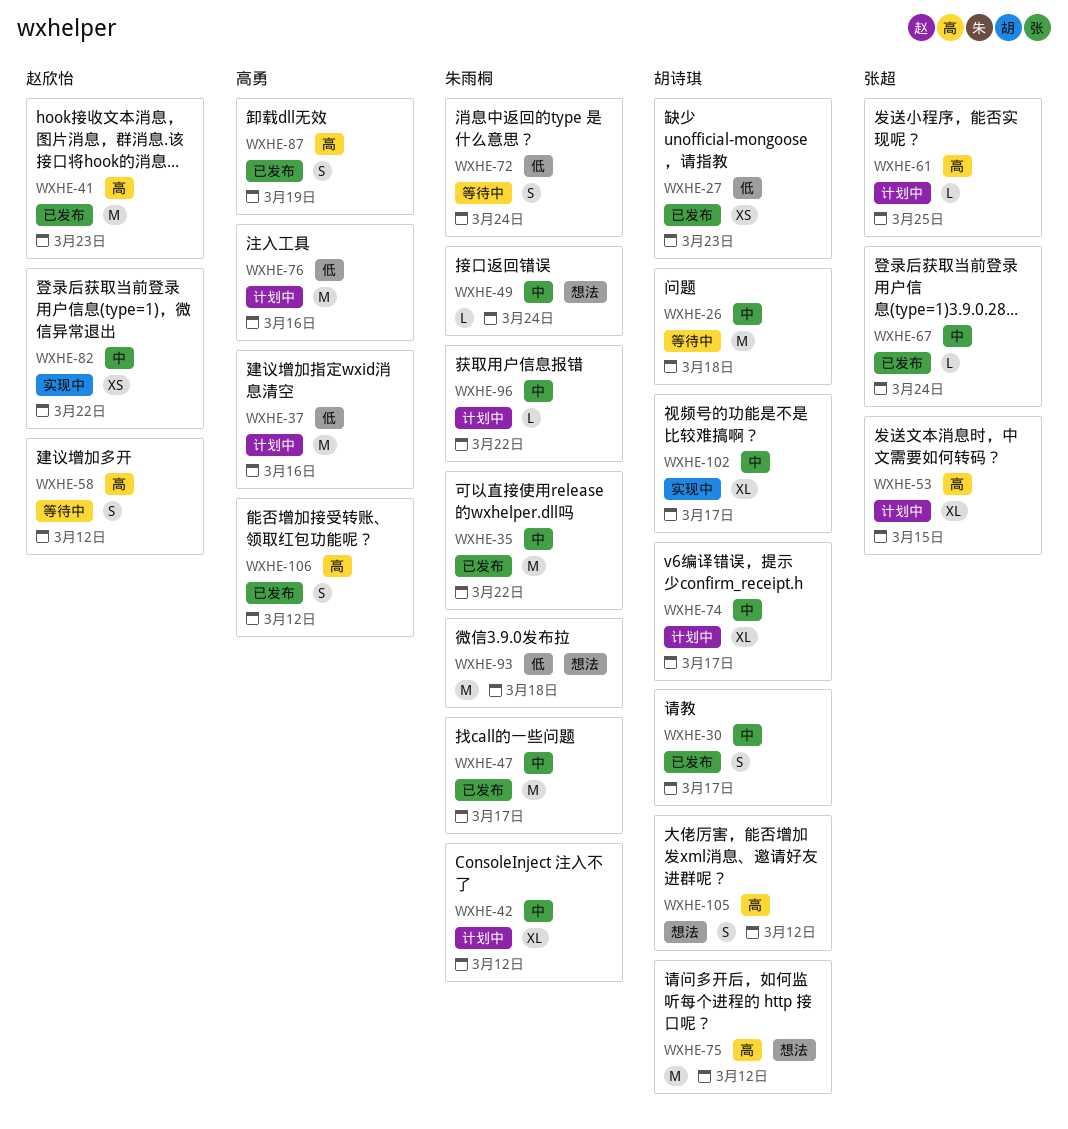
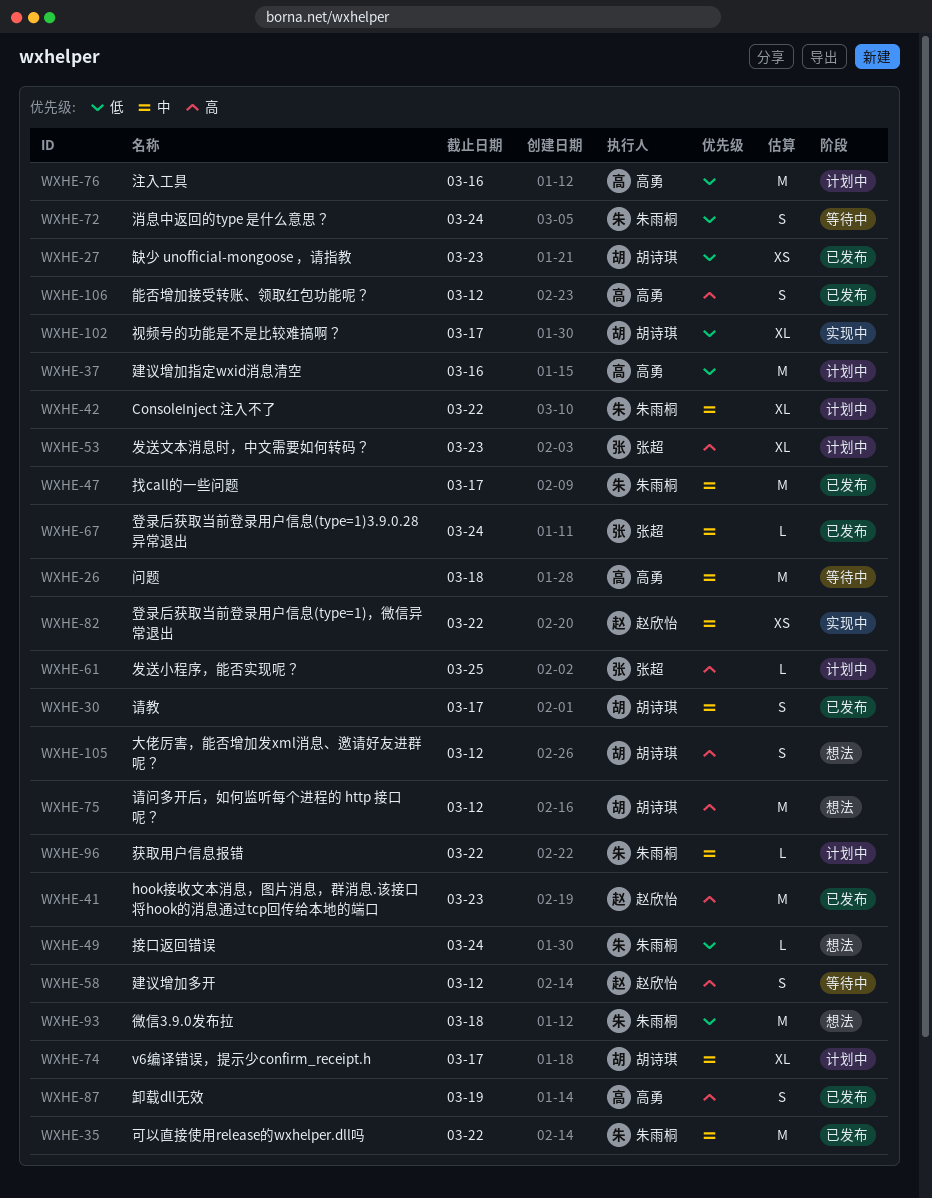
WXHE-26, owner: 胡诗琪 -> 高勇
WXHE-42, due: Mar 12 -> Mar 22
WXHE-49, priority: 中 -> 低
WXHE-53, due: Mar 15 -> Mar 23
WXHE-102, priority: 中 -> 低

